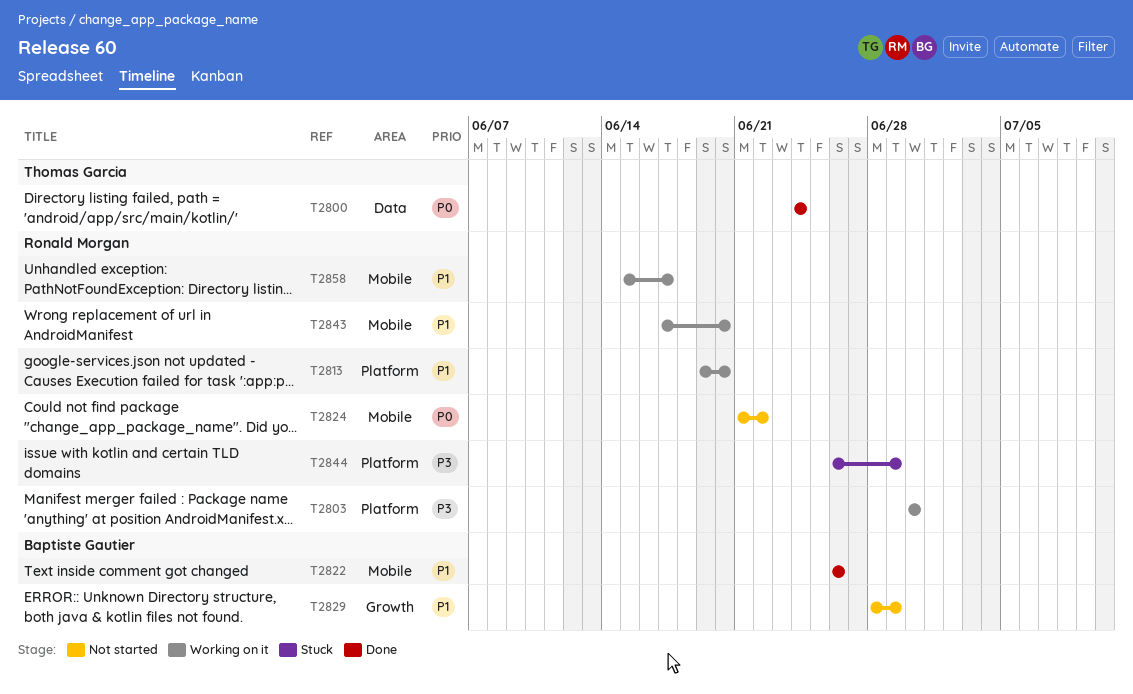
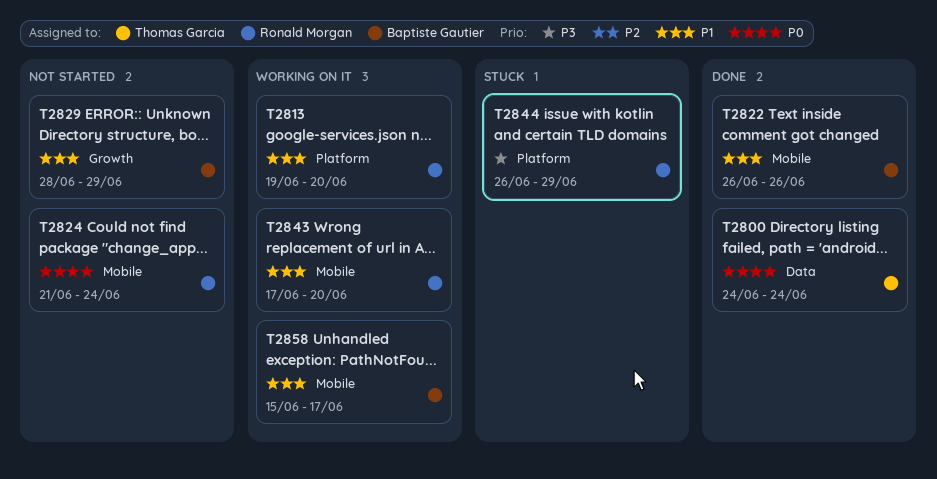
T2803: present -> none
T2824, due: Jun 22 -> Jun 24
T2858, owner: Ronald Morgan -> Baptiste Gautier

